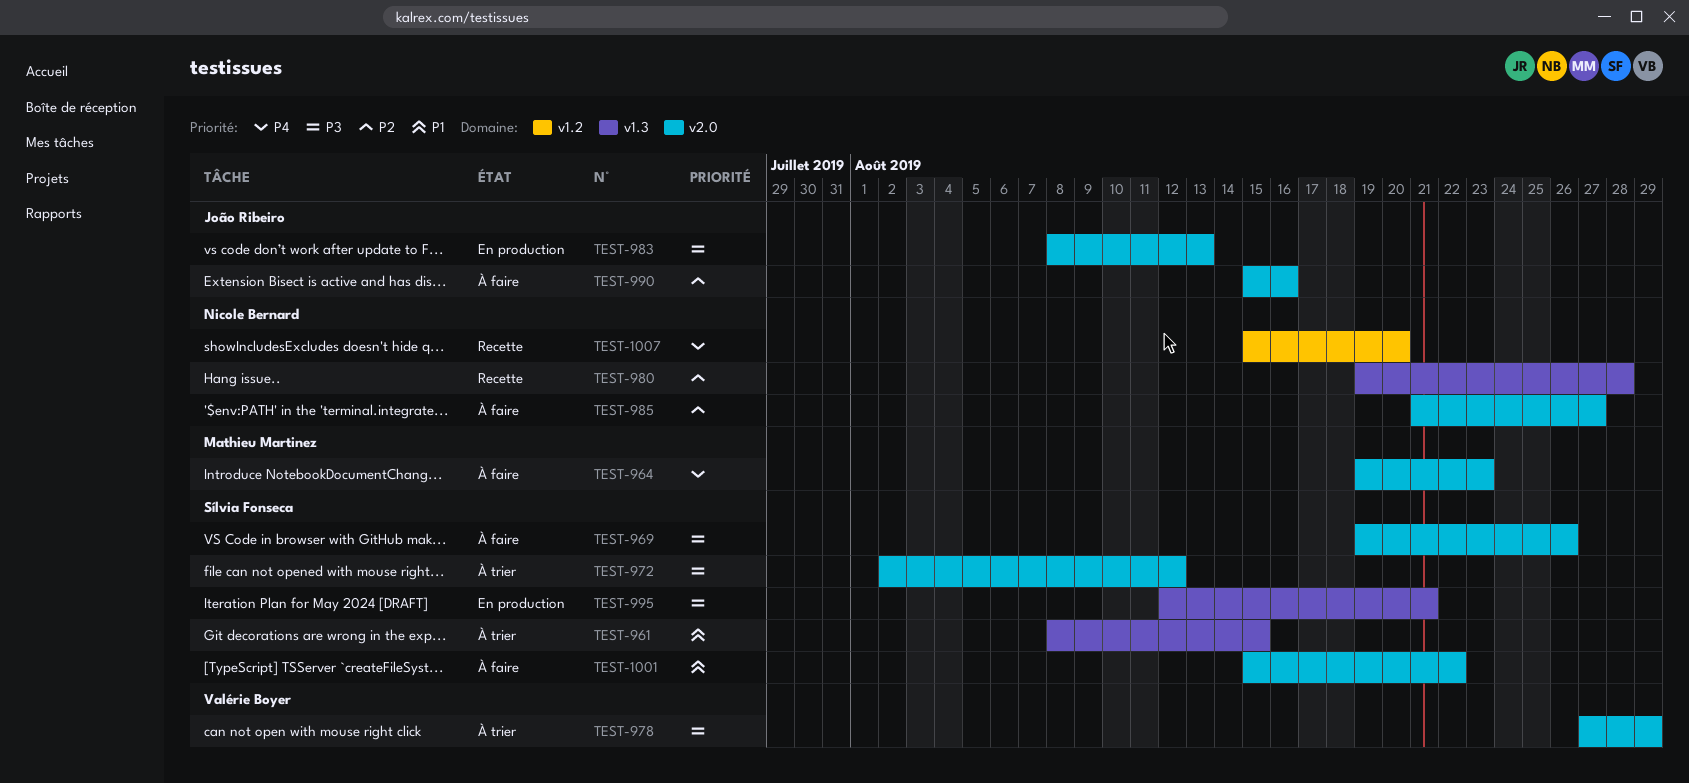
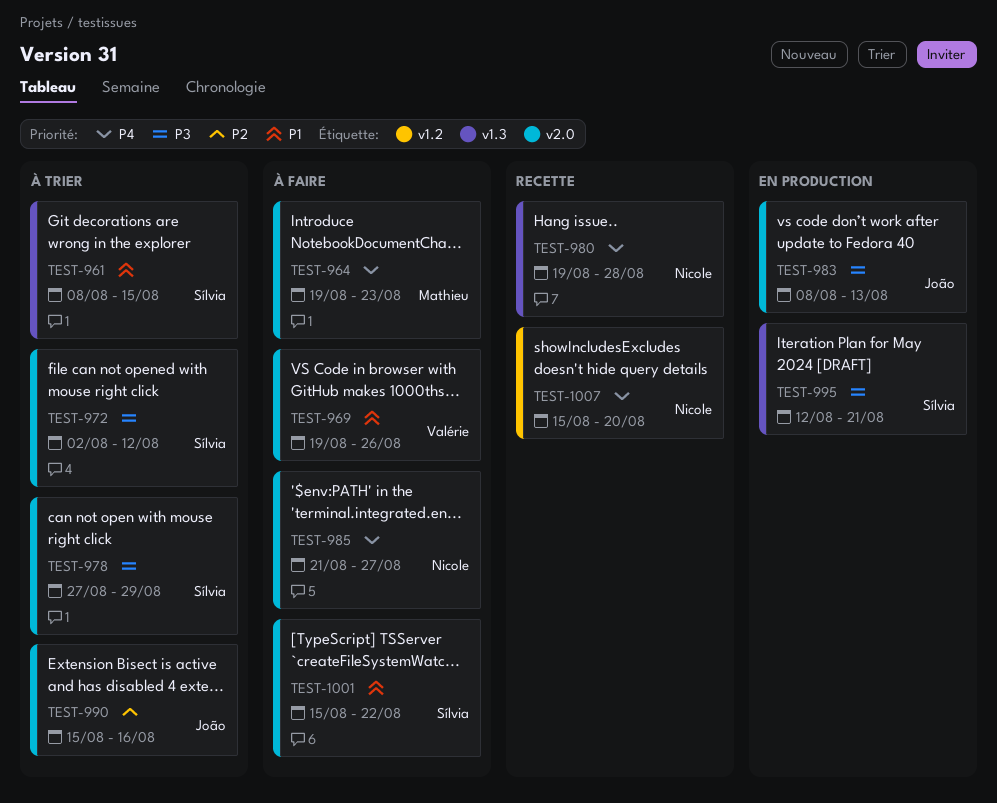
TEST-969, owner: Sílvia Fonseca -> Valérie Boyer
TEST-969, priority: P3 -> P1
TEST-978, owner: Valérie Boyer -> Sílvia Fonseca
TEST-980, priority: P2 -> P4
TEST-985, priority: P2 -> P4
TEST-990, status: À faire -> À trier

